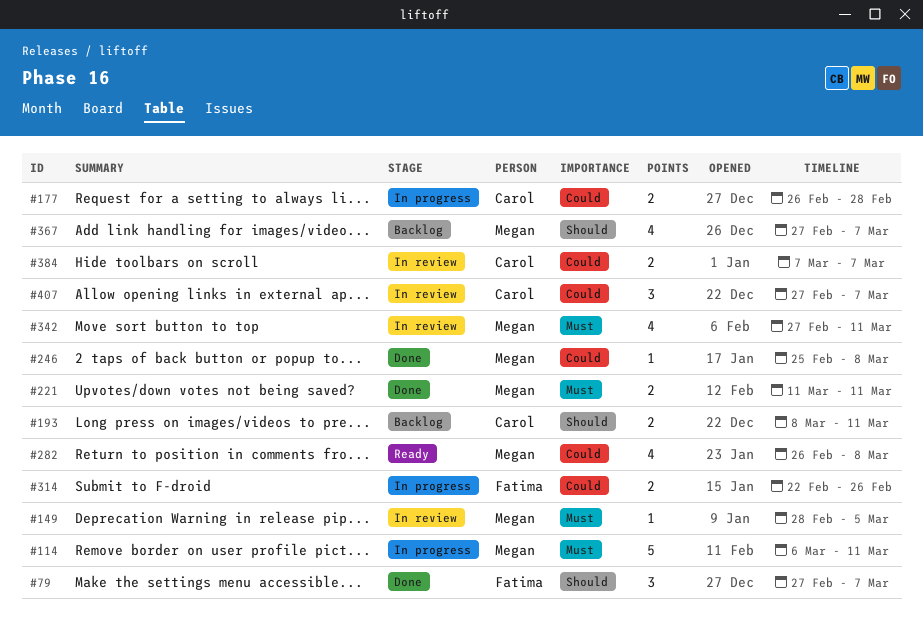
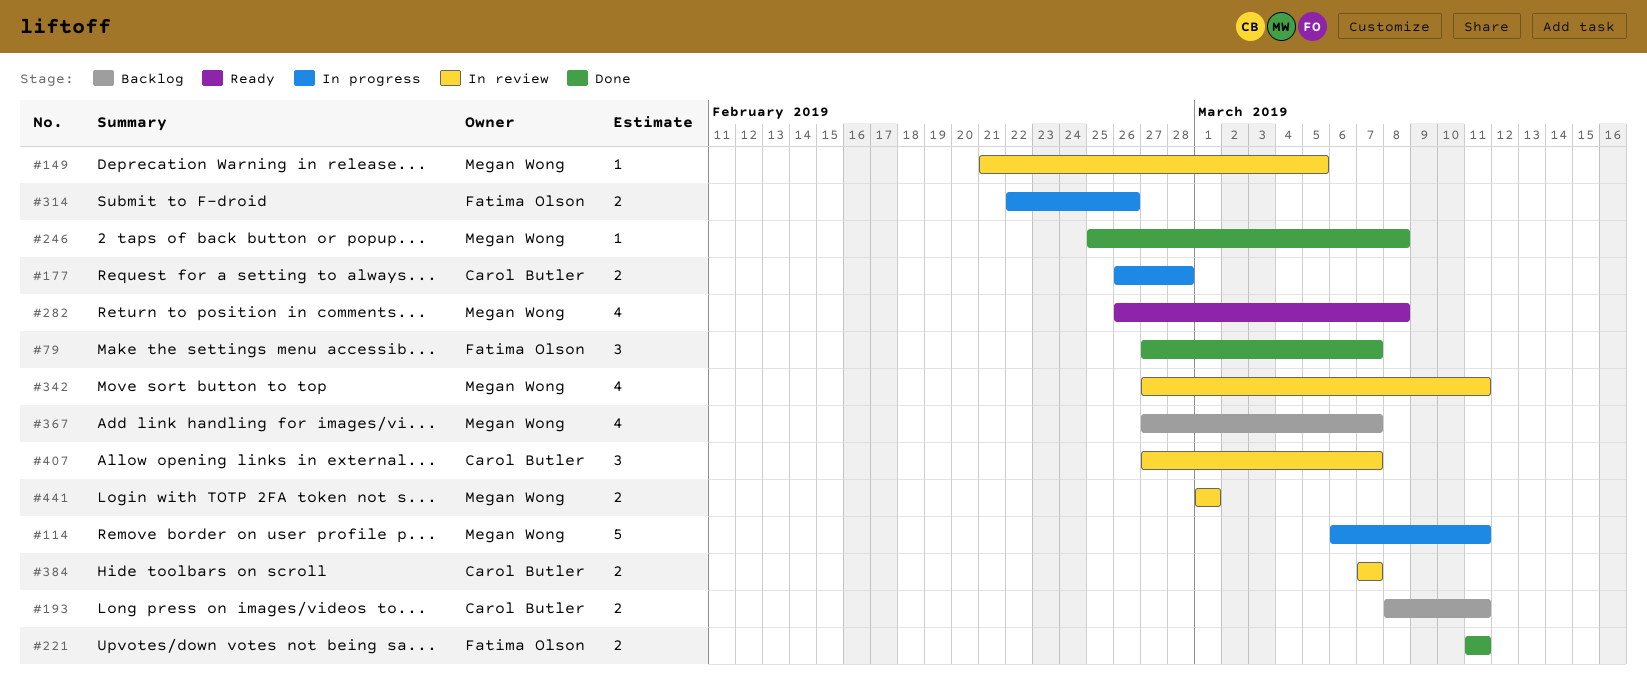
#149, start: Feb 28 -> Feb 21
#221, owner: Megan Wong -> Fatima Olson
#441: none -> present

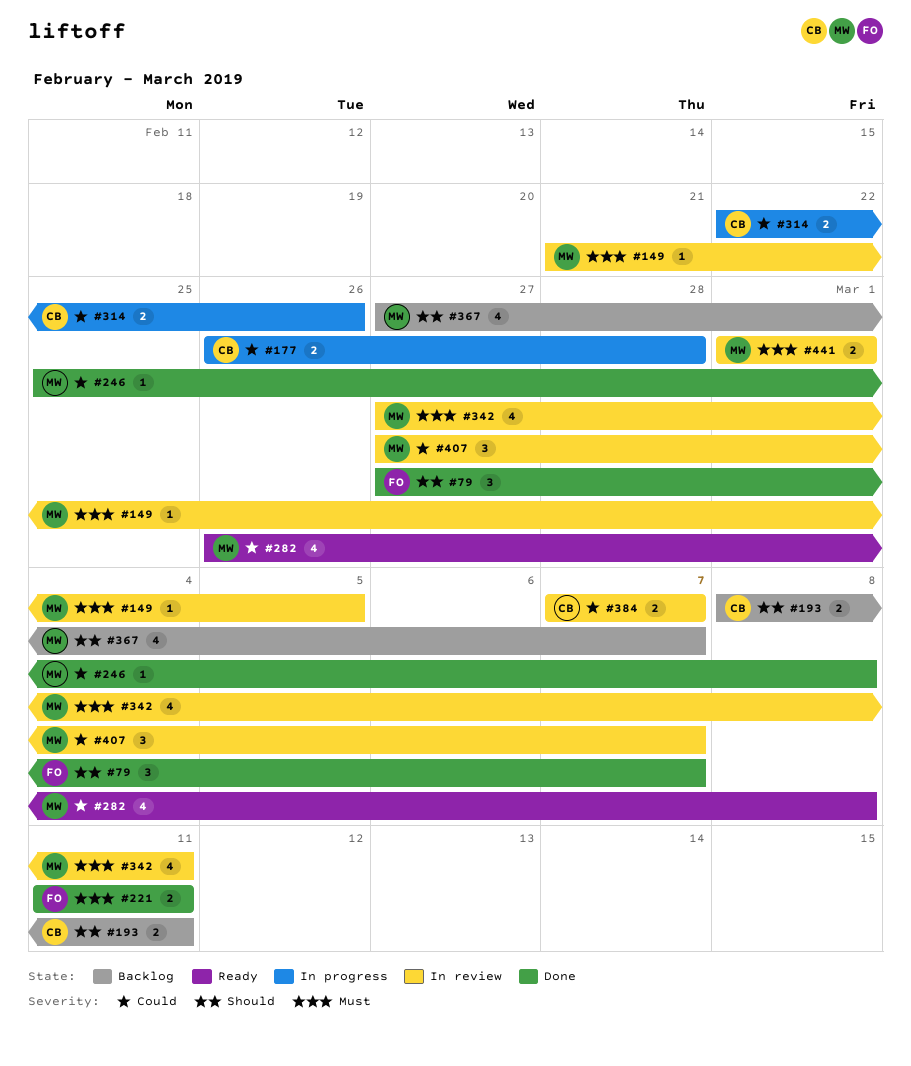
#114: present -> none
#314, owner: Fatima Olson -> Carol Butler
#407, owner: Carol Butler -> Megan Wong

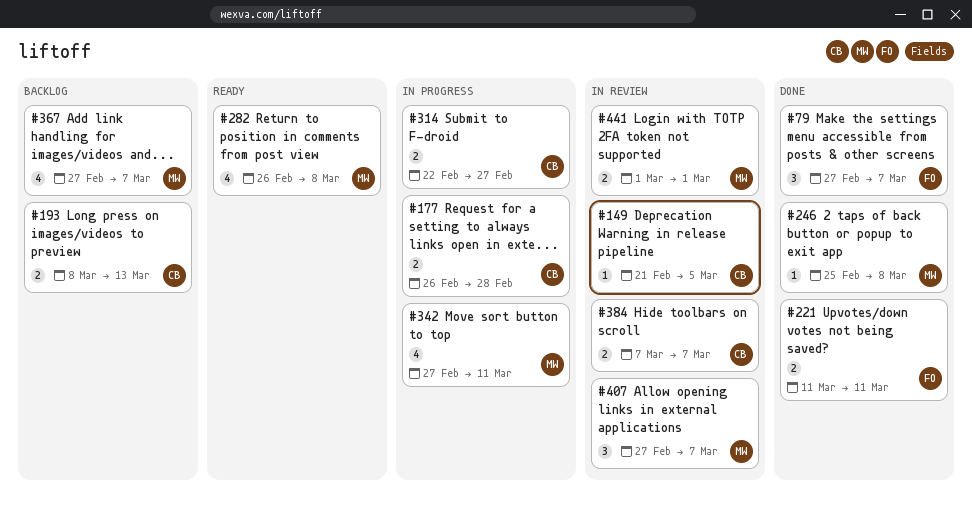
#149, owner: MW -> CB
#193, due: Mar 11 -> Mar 13
#314, due: Feb 26 -> Feb 27
#342, status: In review -> In progress

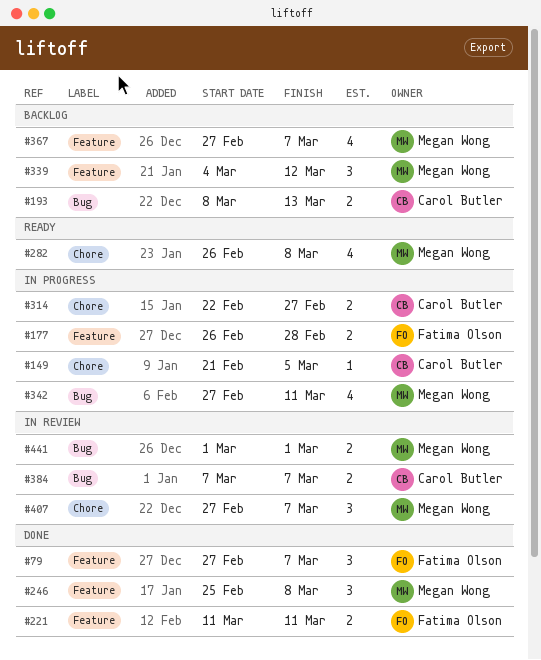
#149, status: In review -> In progress
#177, owner: Carol Butler -> Fatima Olson
#246, estimate: 1 -> 3
#339: none -> present

